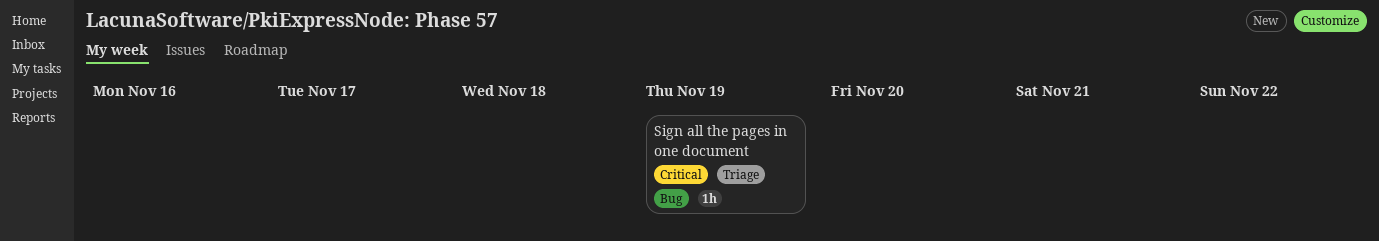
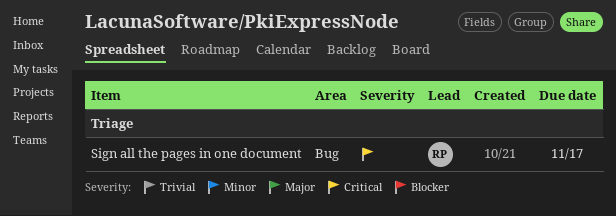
Sign all the pages in one document, due: Nov 19 -> Nov 17

